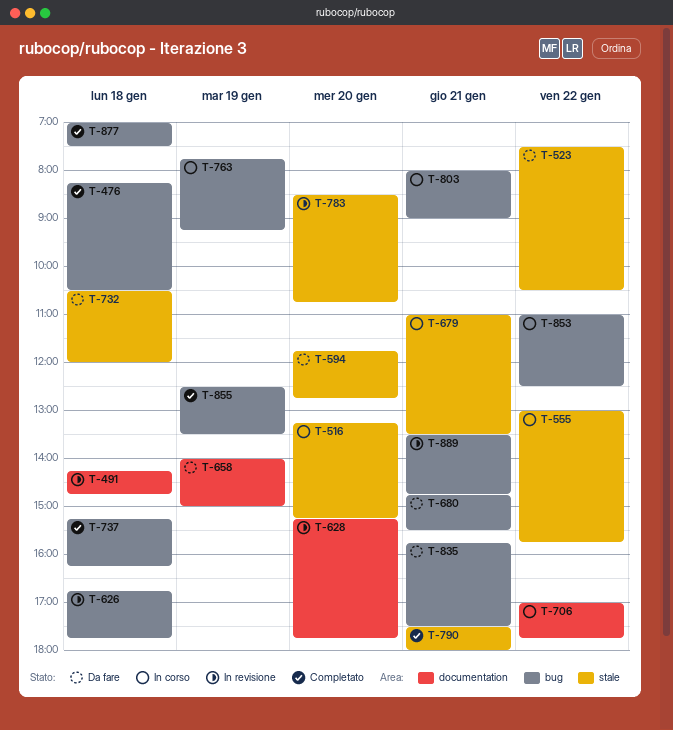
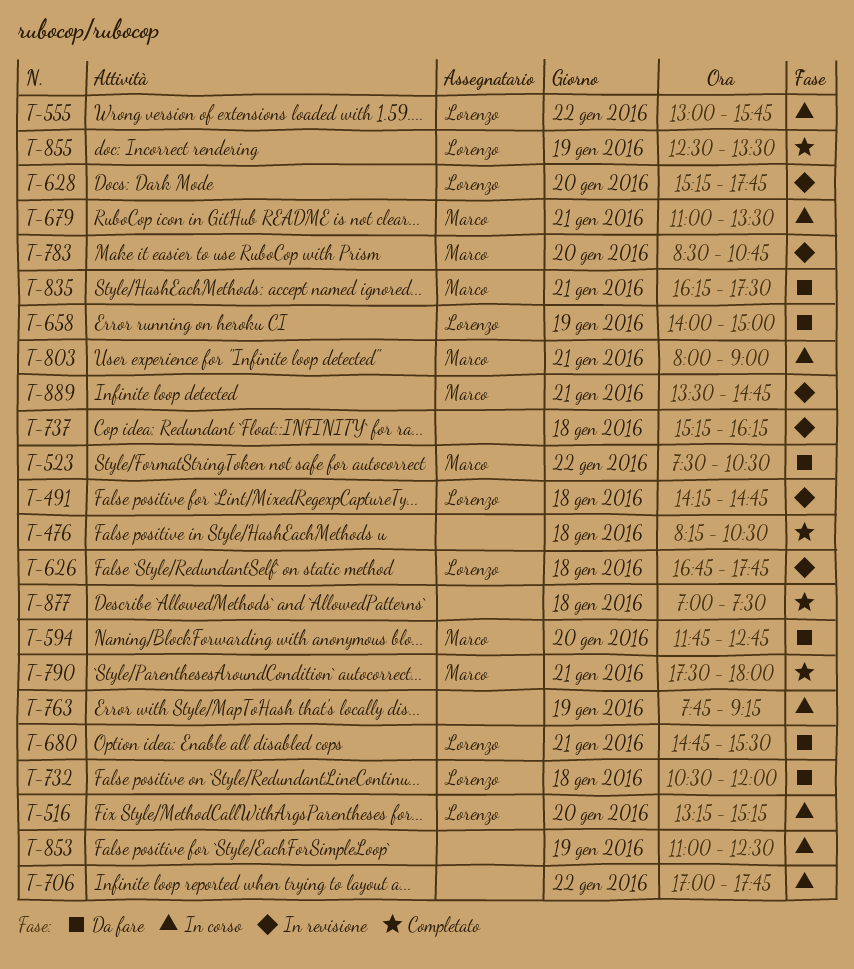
T-737, status: Completato -> In revisione
T-835, begins: 15:45 -> 16:15
T-853, day: Jan 22 -> Jan 19

